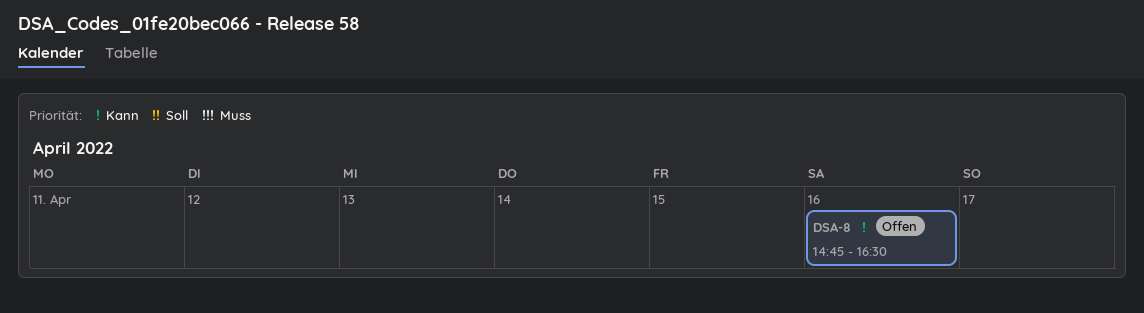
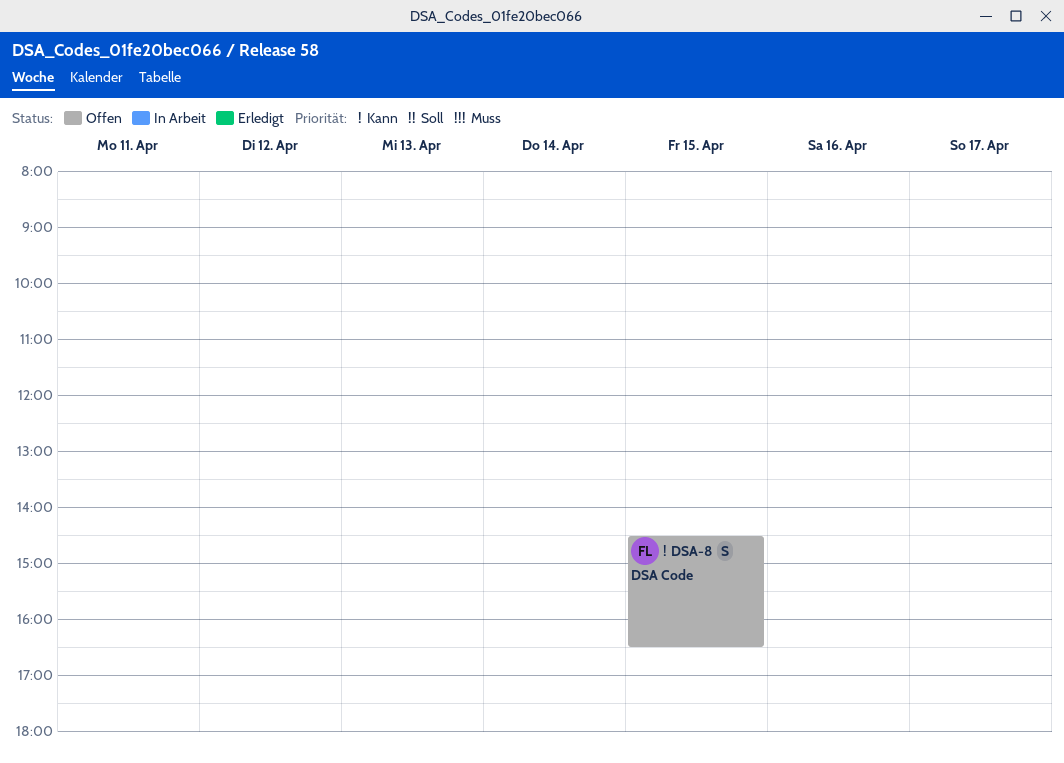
DSA-8, day: Apr 16 -> Apr 15
DSA-8, begins: 14:45 -> 14:30

